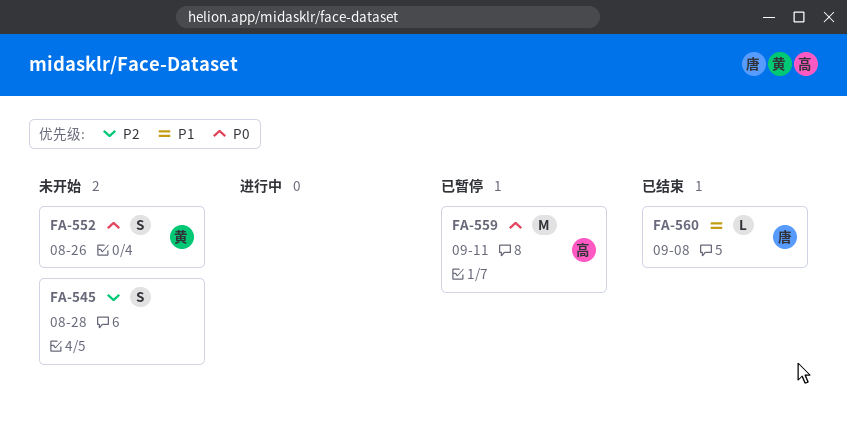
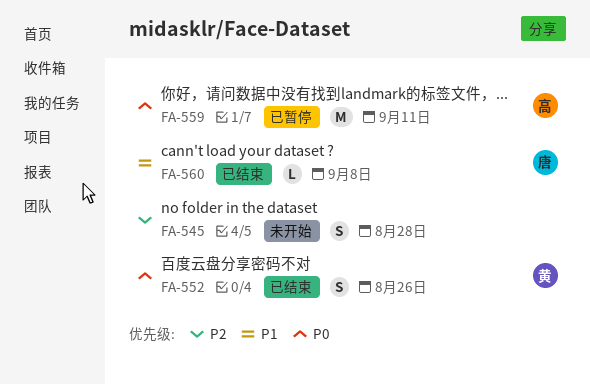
FA-552, status: 未开始 -> 已结束

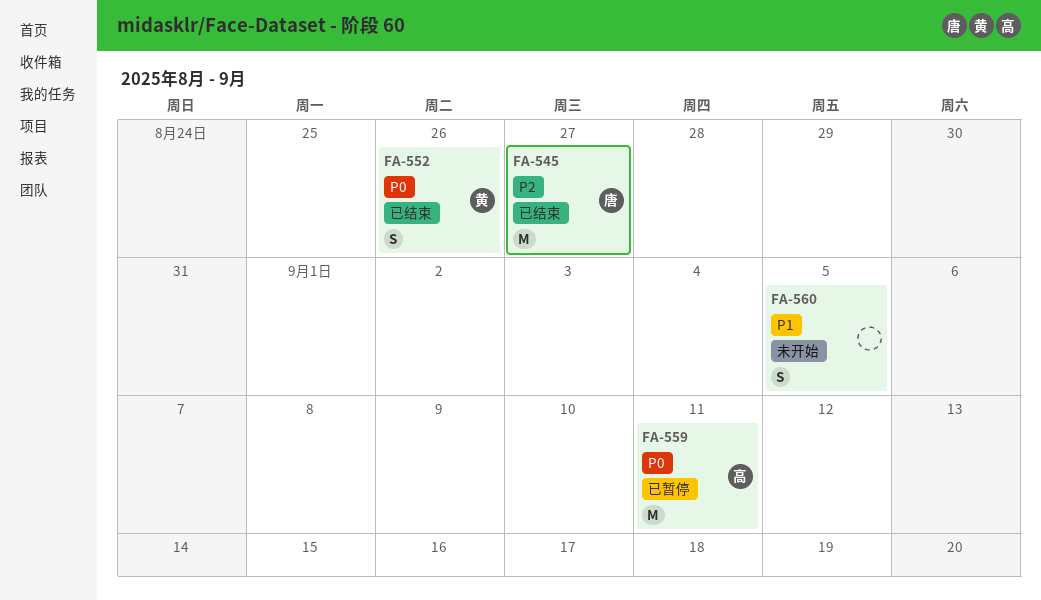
FA-545, status: 未开始 -> 已结束
FA-545, owner: none -> 唐
FA-545, estimate: S -> M
FA-545, due: Aug 28 -> Aug 27
FA-560, status: 已结束 -> 未开始
FA-560, owner: 唐 -> none
FA-560, estimate: L -> S
FA-560, due: Sep 8 -> Sep 5

